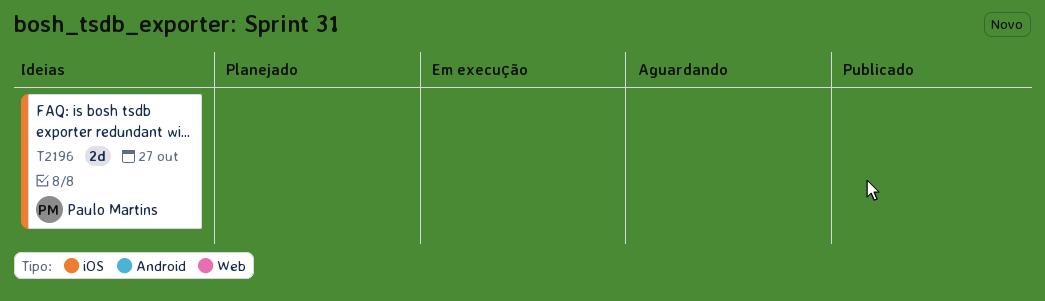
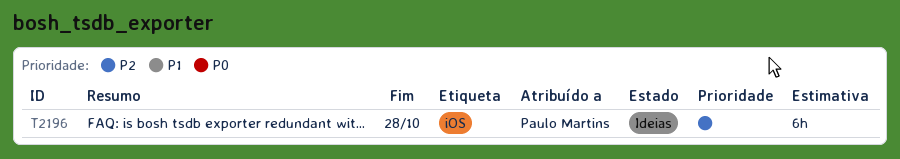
T2196, estimate: 2d -> 6h
T2196, due: Oct 27 -> Oct 28

